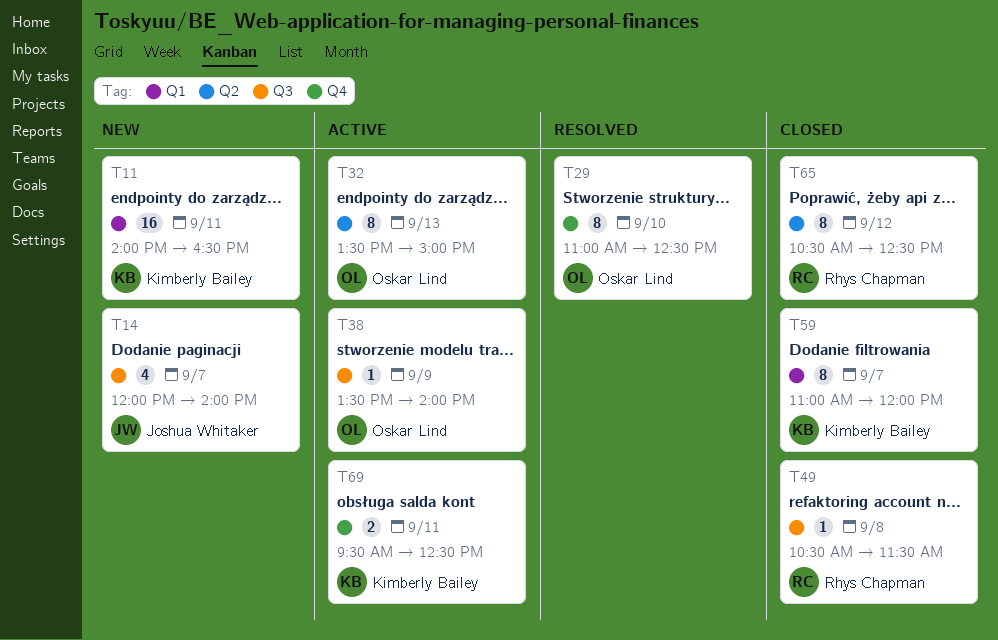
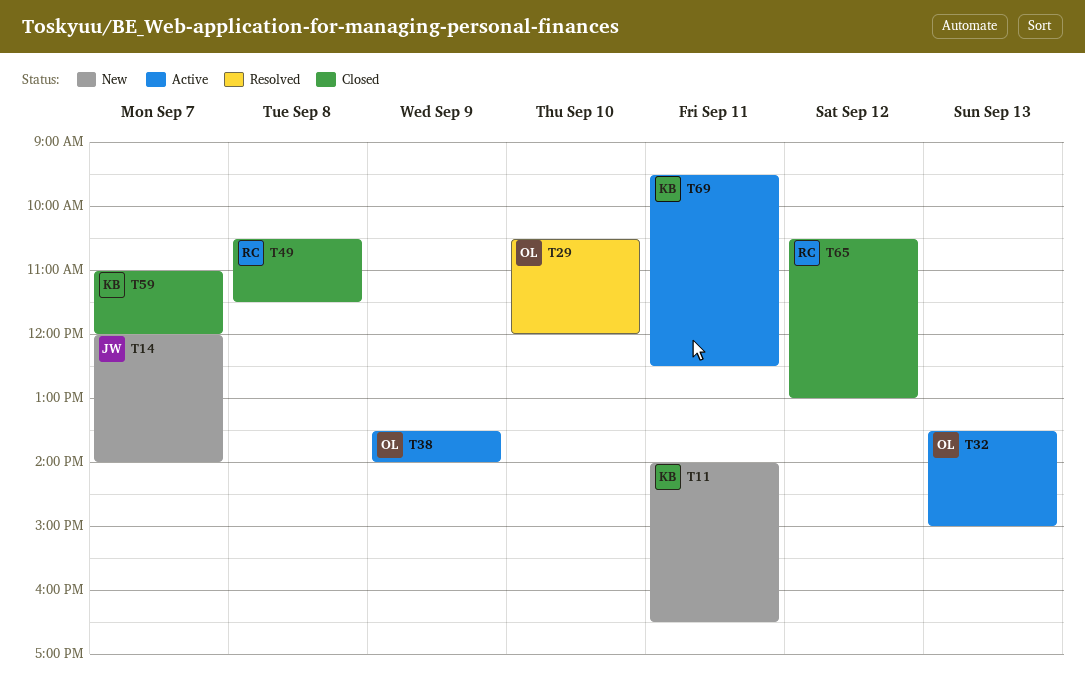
T29, begins: 11:00 -> 10:30
T29, ends: 12:30 -> 12:00
T65, ends: 12:30 -> 13:00

